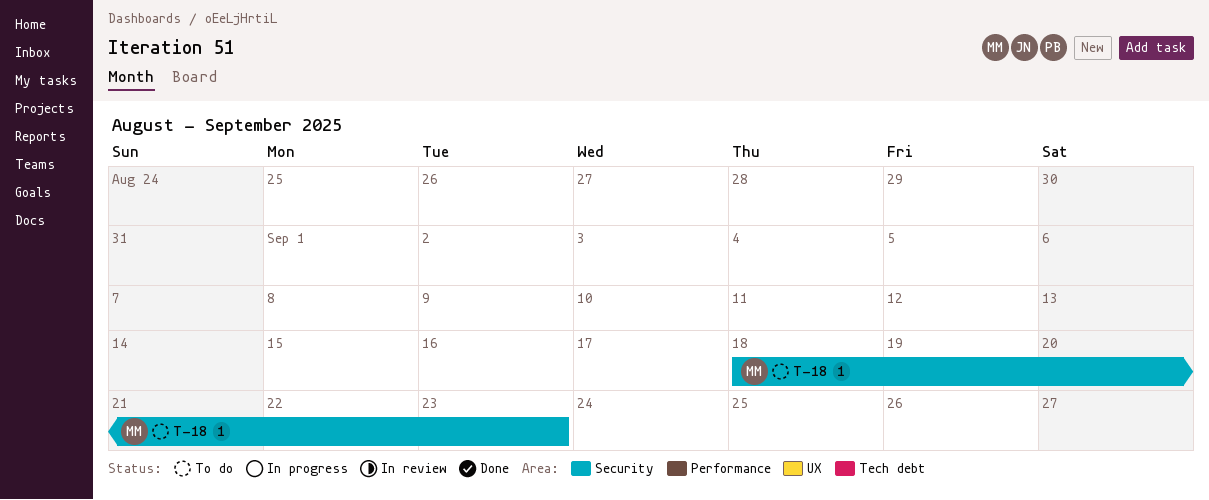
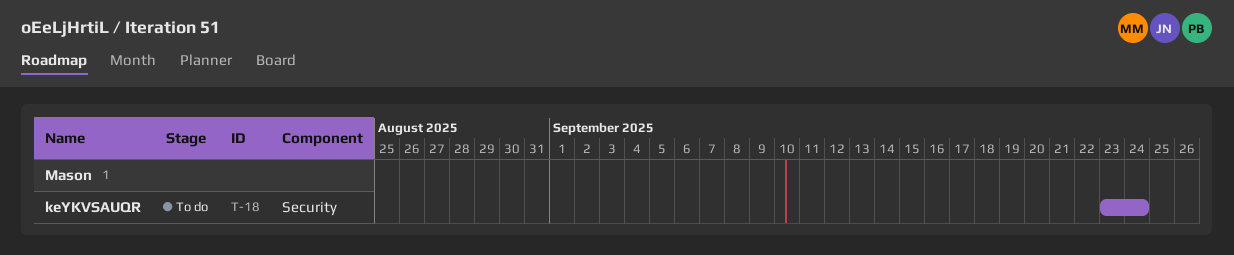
T-18, start: Sep 18 -> Sep 23
T-18, due: Sep 23 -> Sep 24

